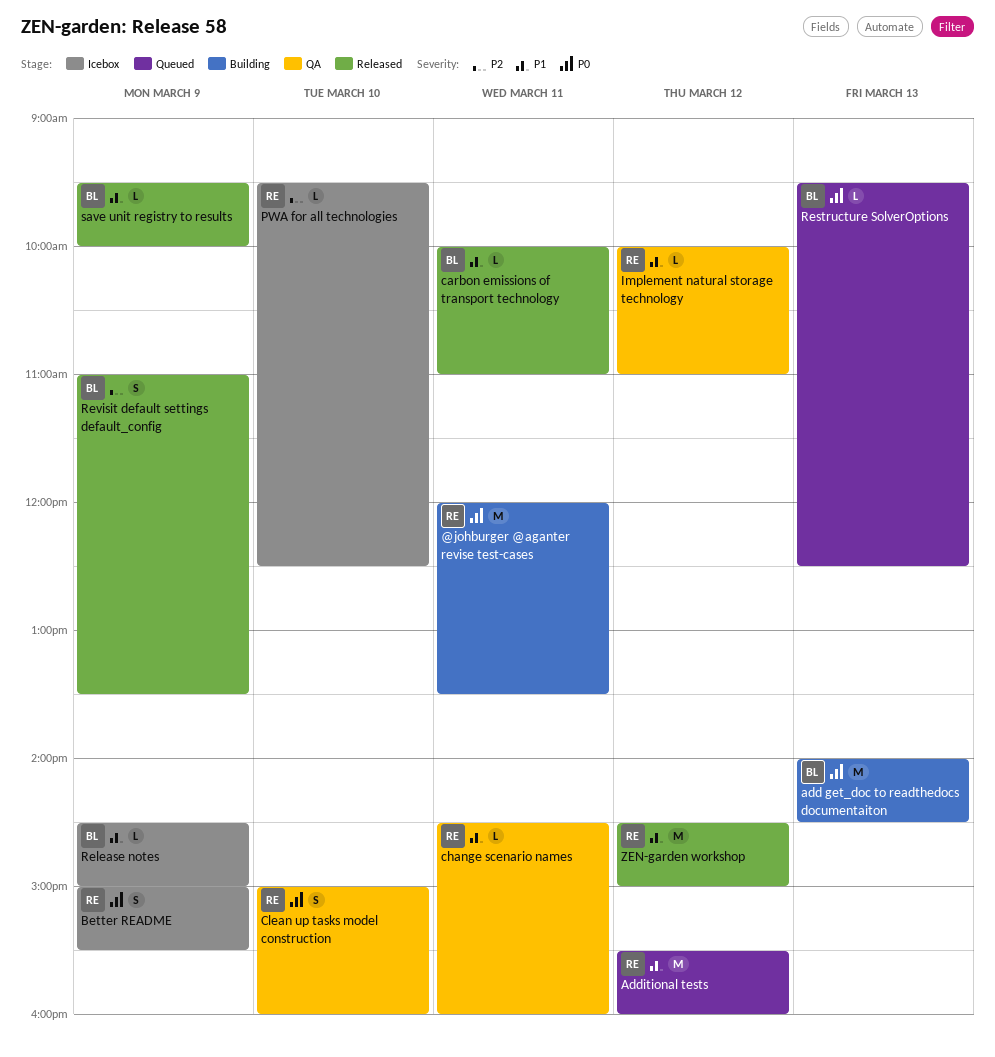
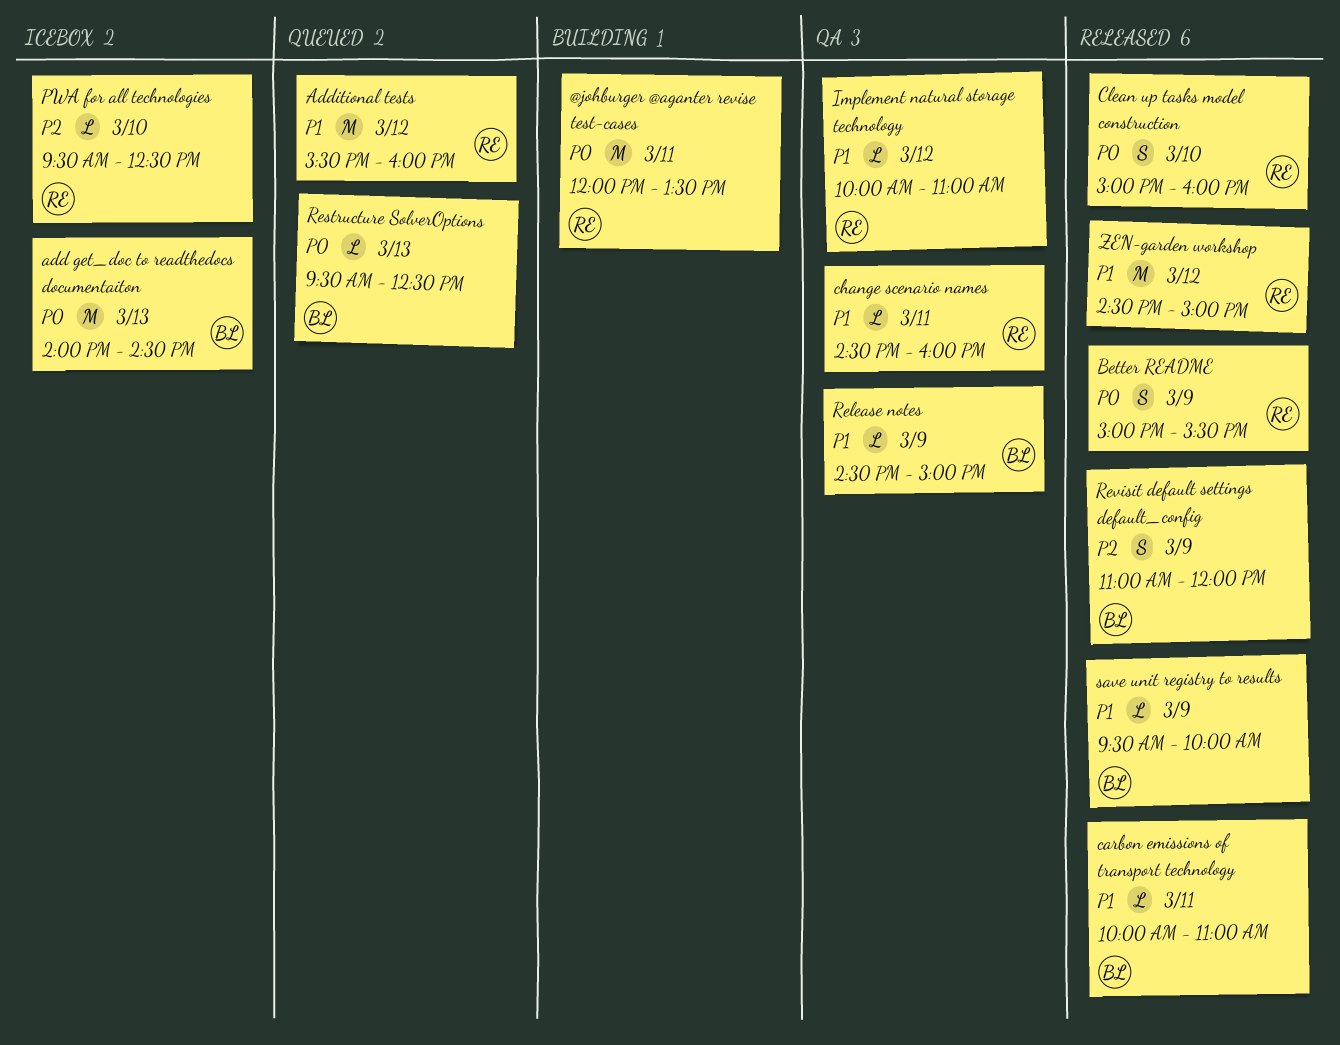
add get_doc to readthedocs documentaiton, status: Building -> Icebox
Better README, status: Icebox -> Released
Clean up tasks model construction, status: QA -> Released
Release notes, status: Icebox -> QA
Revisit default settings default_config, ends: 13:30 -> 12:00

